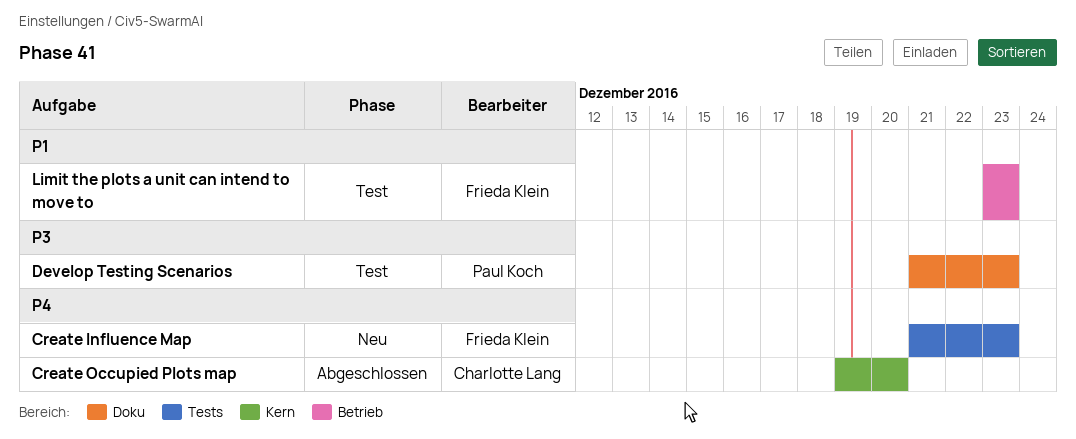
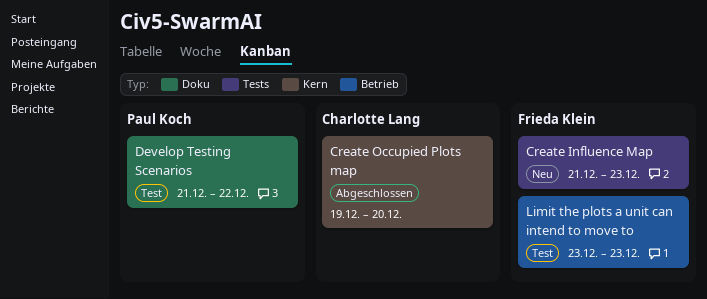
Develop Testing Scenarios, due: Dec 23 -> Dec 22

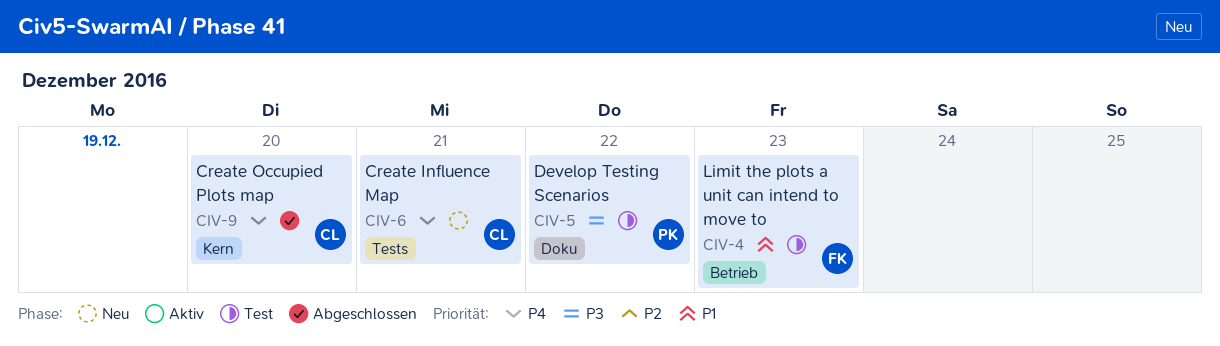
Create Influence Map, owner: Frieda Klein -> Charlotte Lang
Create Influence Map, due: Dec 23 -> Dec 21

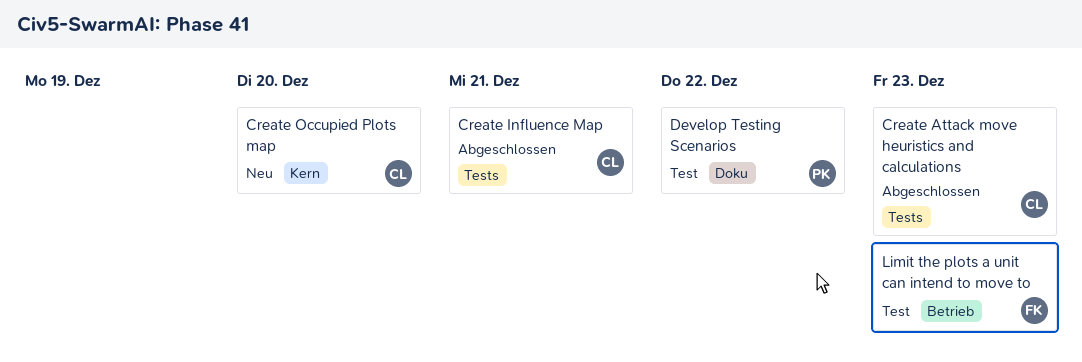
Create Attack move heuristics and calculations: none -> present
Create Influence Map, status: Neu -> Abgeschlossen
Create Occupied Plots map, status: Abgeschlossen -> Neu

